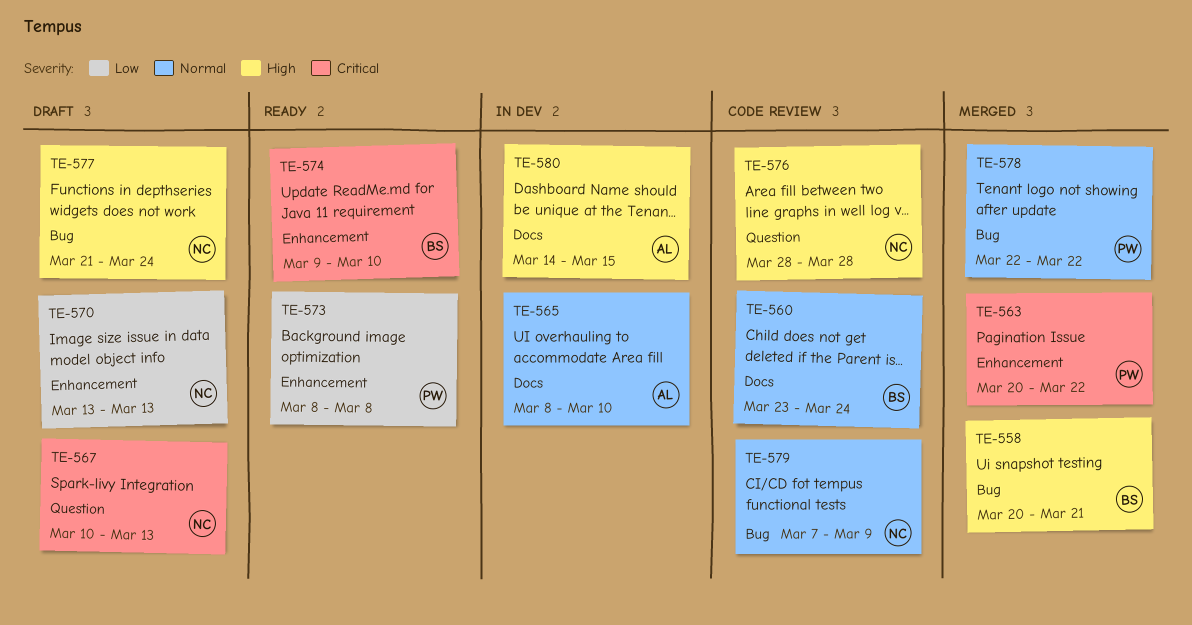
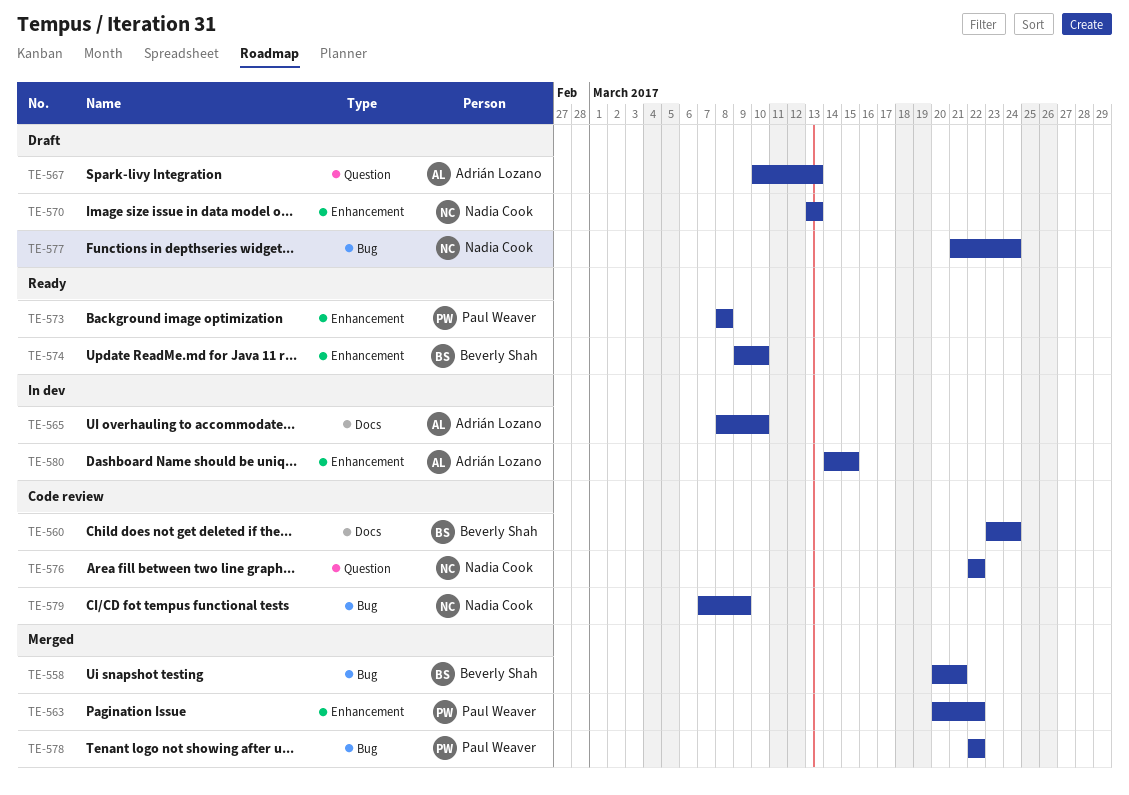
TE-567, owner: Nadia Cook -> Adrián Lozano
TE-576, start: Mar 28 -> Mar 22
TE-576, due: Mar 28 -> Mar 22
TE-580, label: Docs -> Enhancement

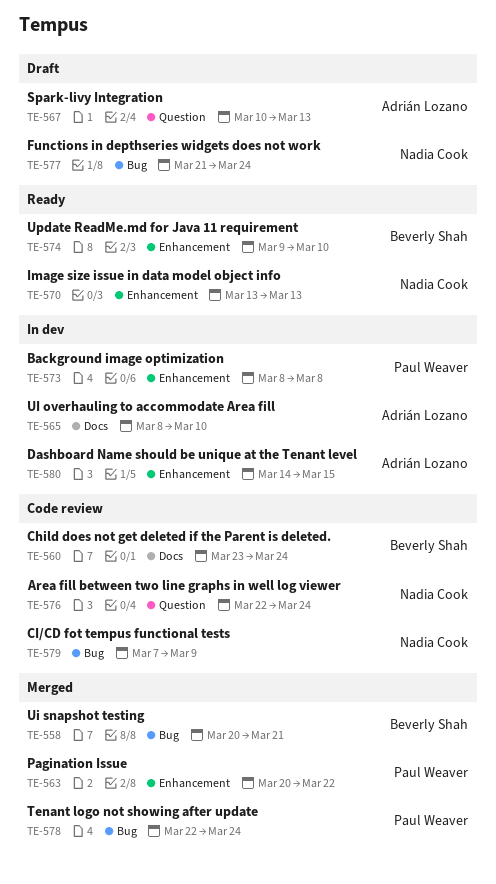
TE-570, status: Draft -> Ready
TE-573, status: Ready -> In dev
TE-576, due: Mar 22 -> Mar 24
TE-578, due: Mar 22 -> Mar 24

